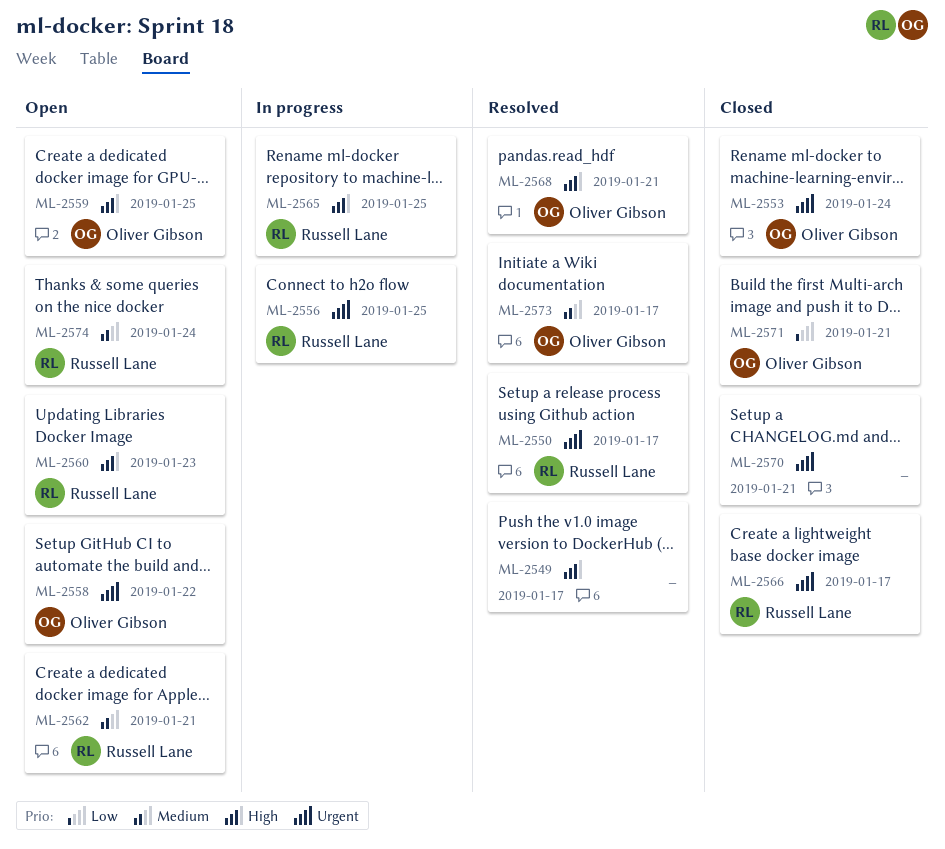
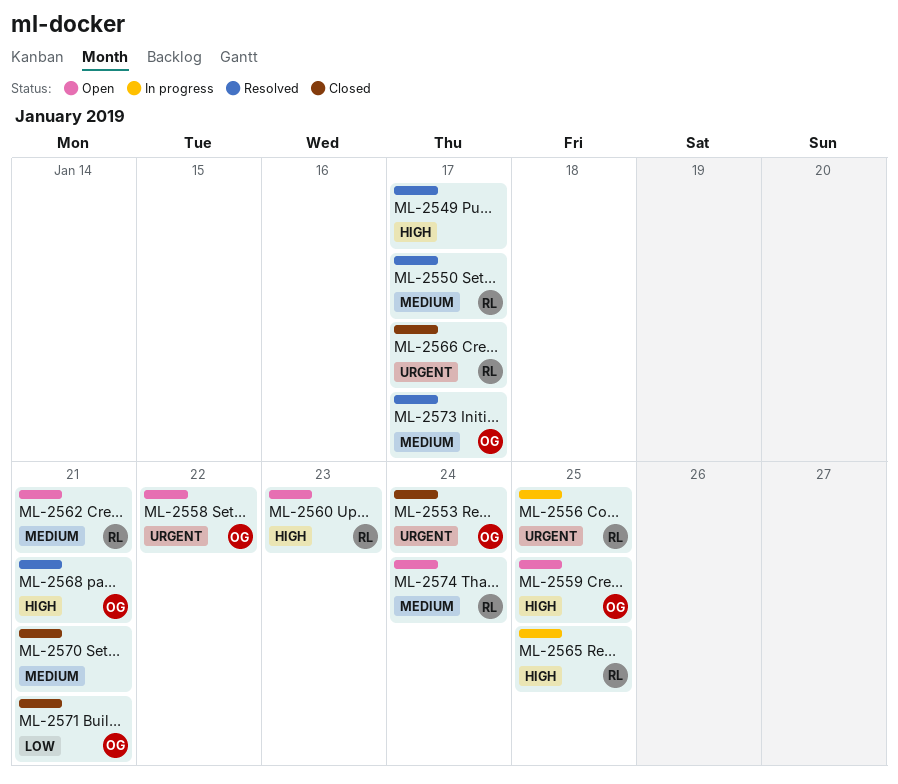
ML-2550, priority: Urgent -> Medium
ML-2570, priority: Urgent -> Medium

